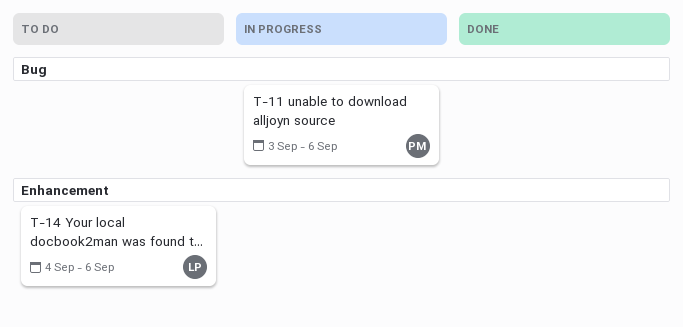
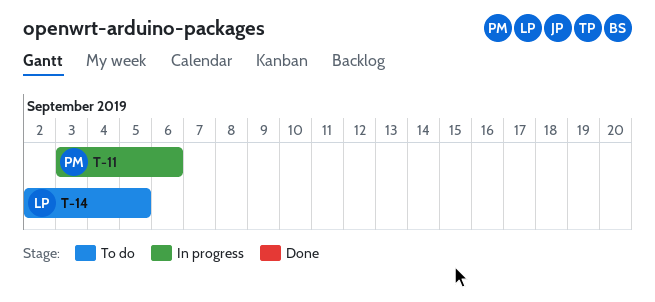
T-14, start: Sep 4 -> Sep 2
T-14, due: Sep 6 -> Sep 5

